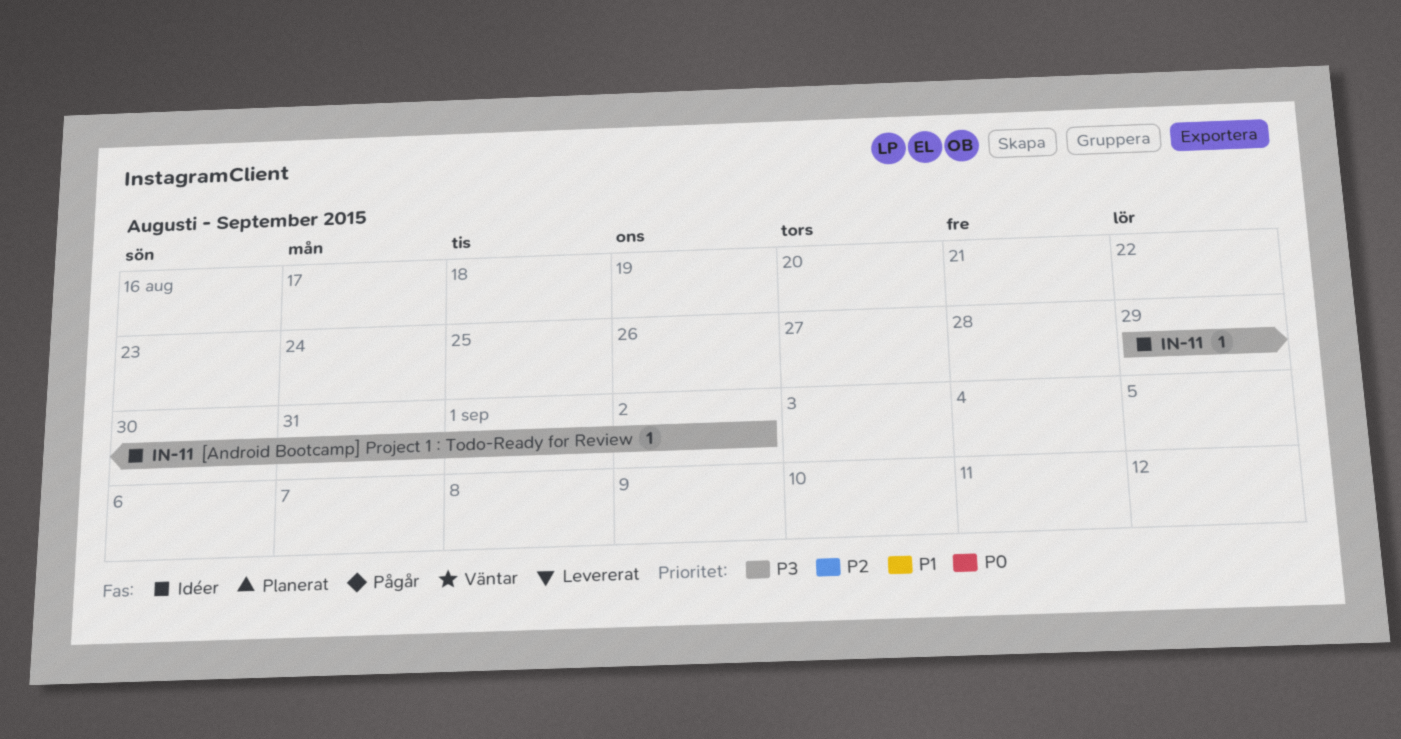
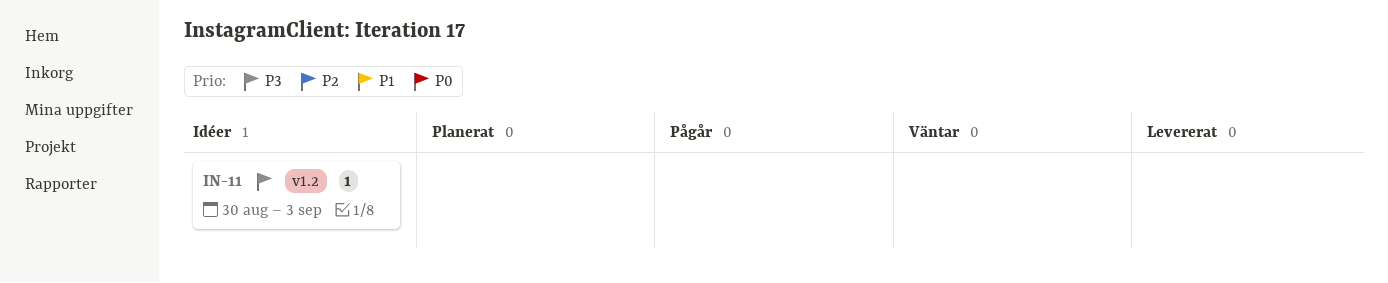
IN-11, start: Aug 29 -> Aug 30
IN-11, due: Sep 2 -> Sep 3

